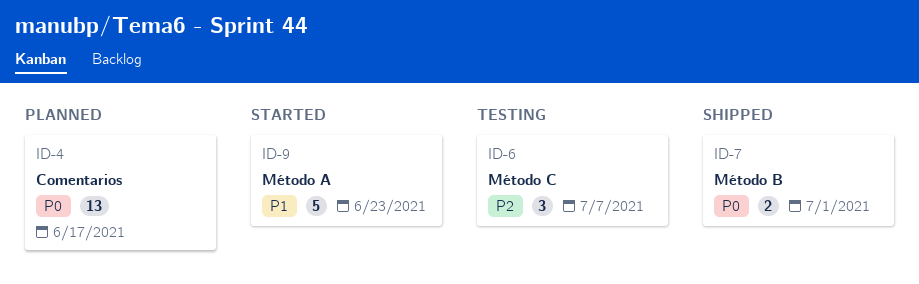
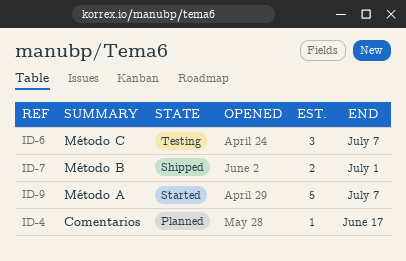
ID-4, estimate: 13 -> 1
ID-9, due: Jun 23 -> Jul 7

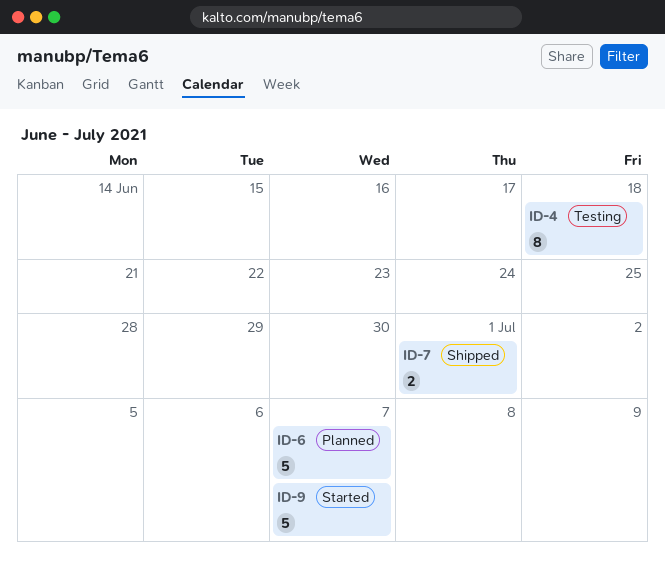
ID-4, status: Planned -> Testing
ID-4, estimate: 1 -> 8
ID-4, due: Jun 17 -> Jun 18
ID-6, status: Testing -> Planned
ID-6, estimate: 3 -> 5

